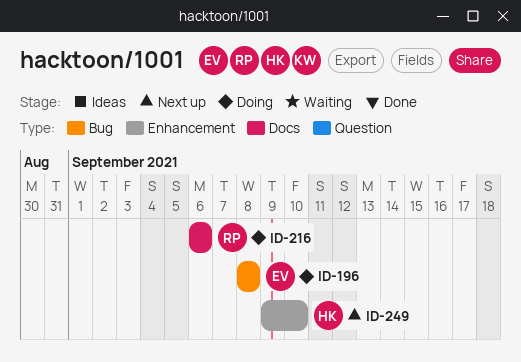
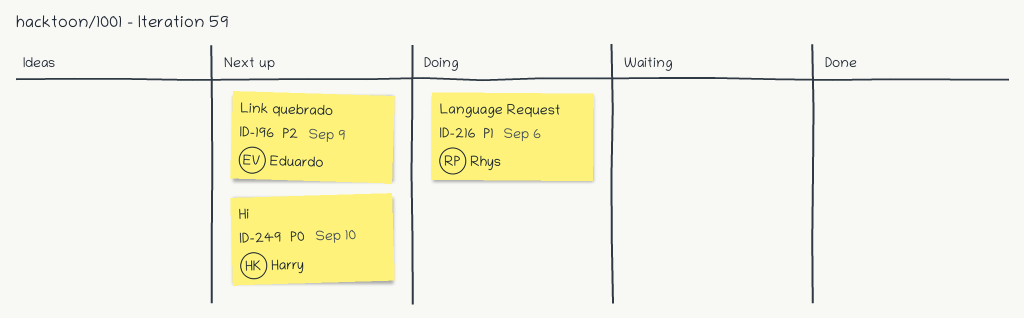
ID-196, status: Doing -> Next up
ID-196, due: Sep 8 -> Sep 9

